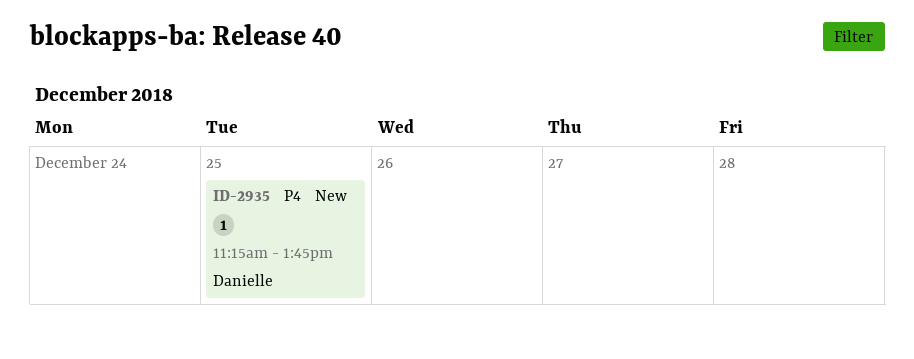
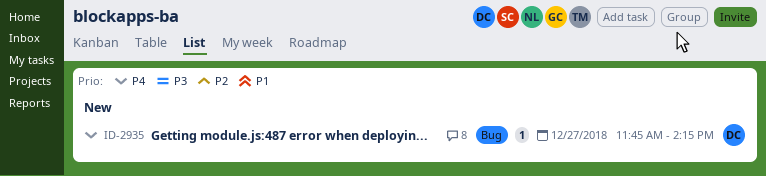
ID-2935, day: Dec 25 -> Dec 27
ID-2935, begins: 11:15 -> 11:45
ID-2935, ends: 13:45 -> 14:15

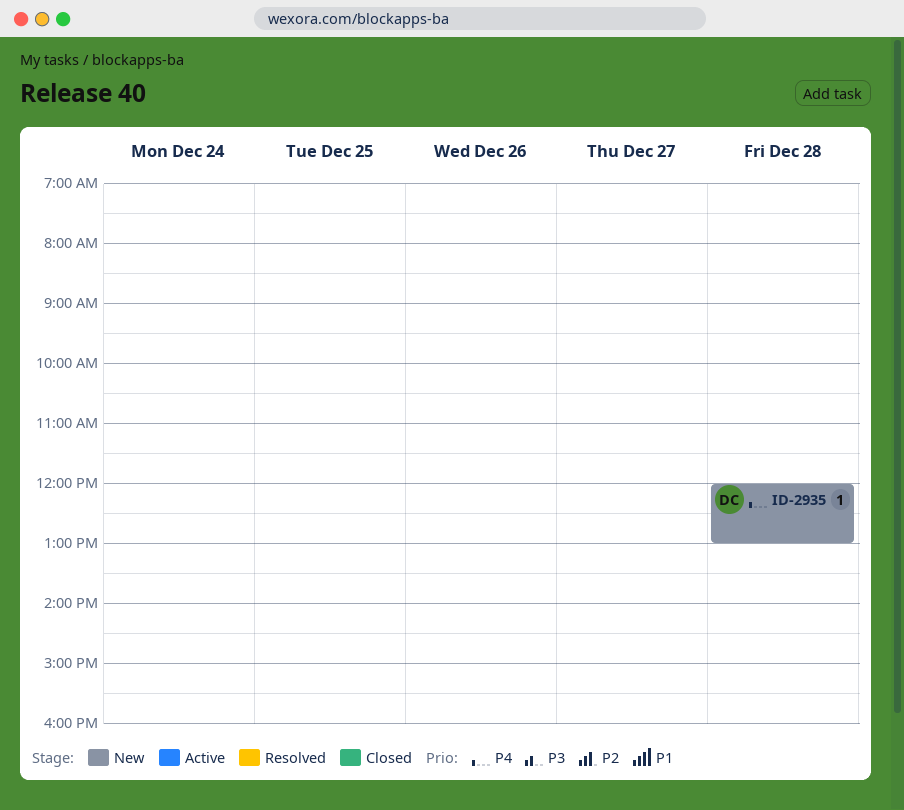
ID-2935, day: Dec 27 -> Dec 28
ID-2935, begins: 11:45 -> 12:00
ID-2935, ends: 14:15 -> 13:00

